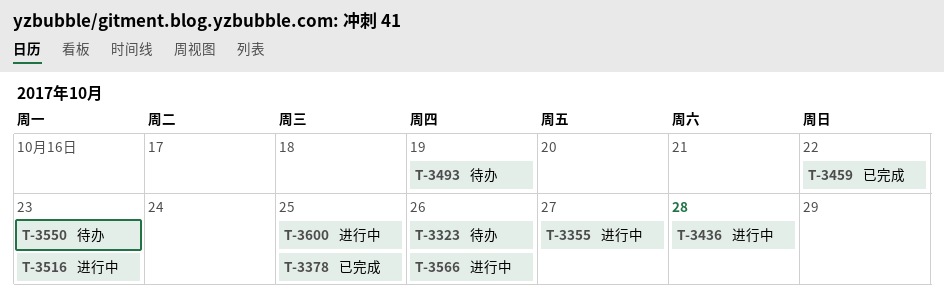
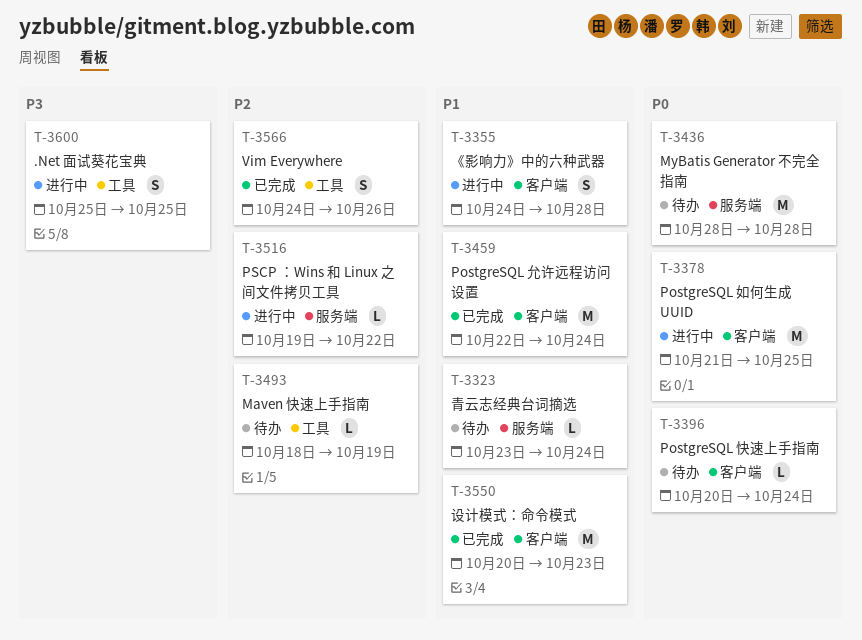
T-3323, due: Oct 26 -> Oct 24
T-3355, due: Oct 27 -> Oct 28
T-3378, status: 已完成 -> 进行中
T-3396: none -> present
T-3436, status: 进行中 -> 待办
T-3459, due: Oct 22 -> Oct 24
T-3516, due: Oct 23 -> Oct 22
T-3550, status: 待办 -> 已完成
T-3566, status: 进行中 -> 已完成

